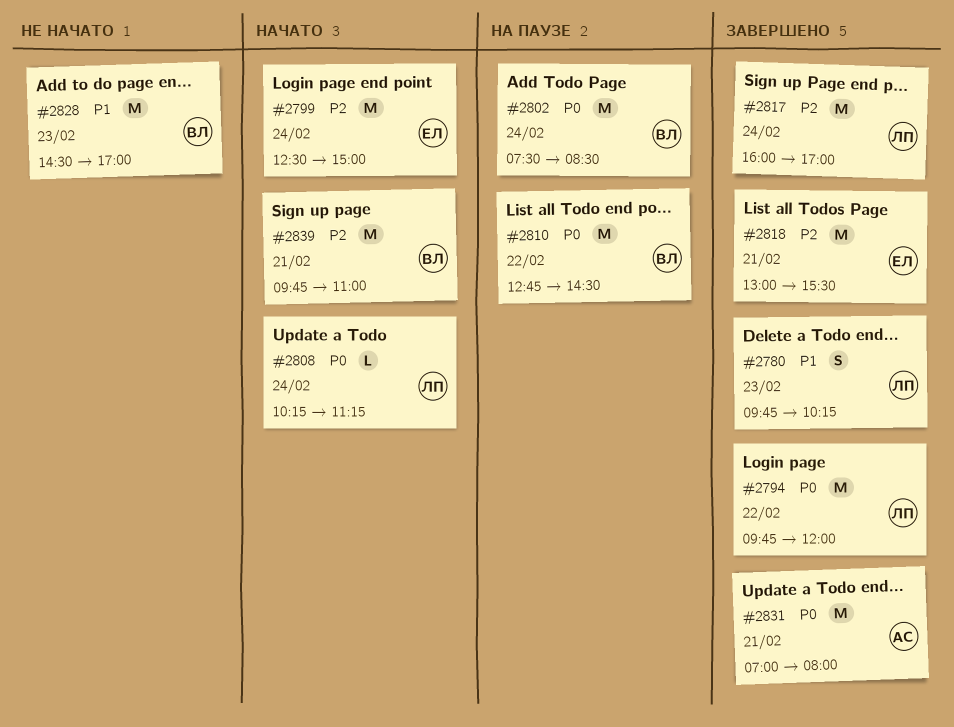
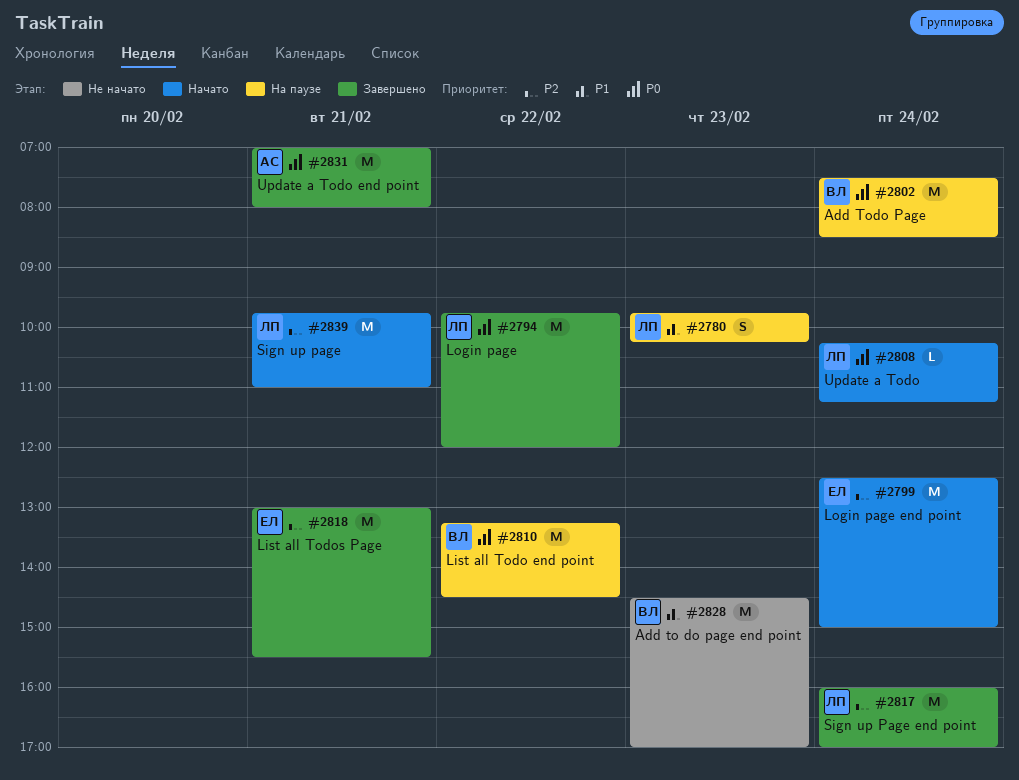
#2780, status: Завершено -> На паузе
#2810, begins: 12:45 -> 13:15
#2839, owner: ВЛ -> ЛП

